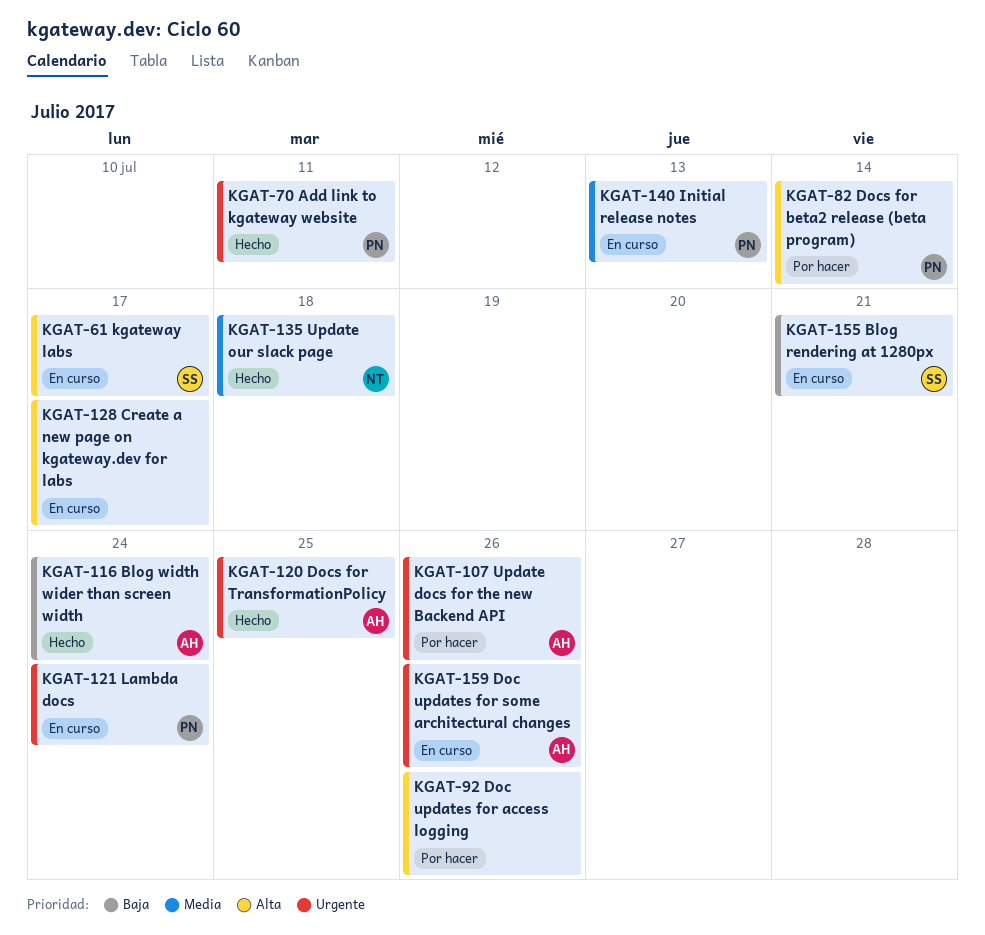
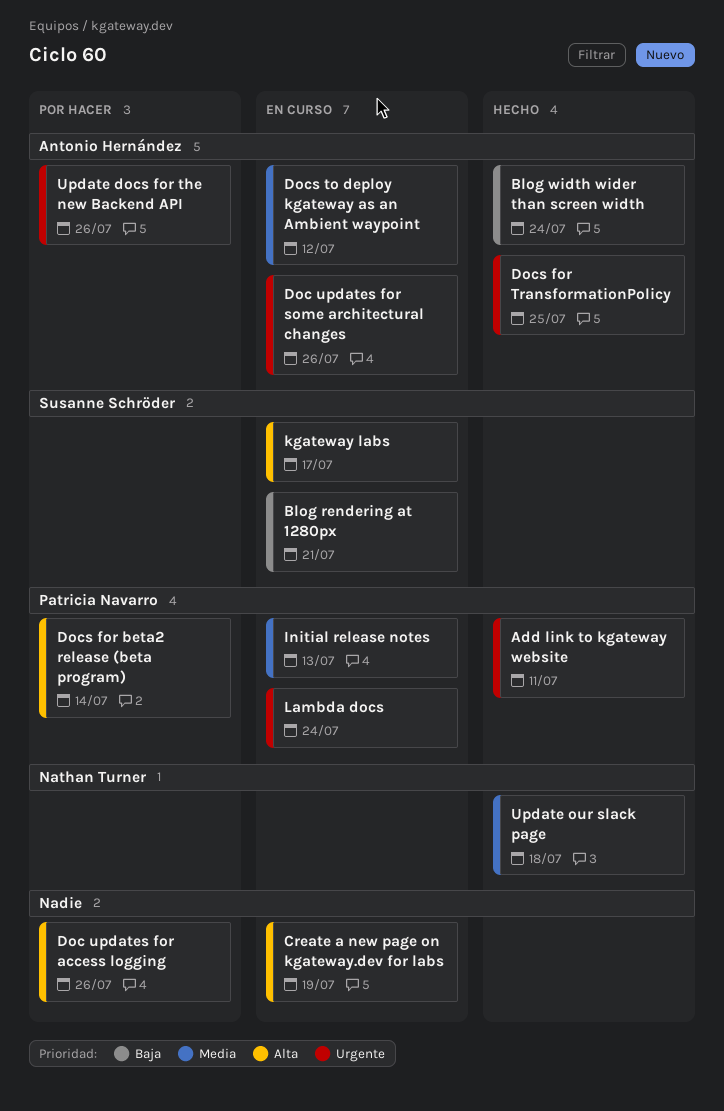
Create a new page on kgateway.dev for labs, due: Jul 17 -> Jul 19
Docs to deploy kgateway as an Ambient waypoint: none -> present

